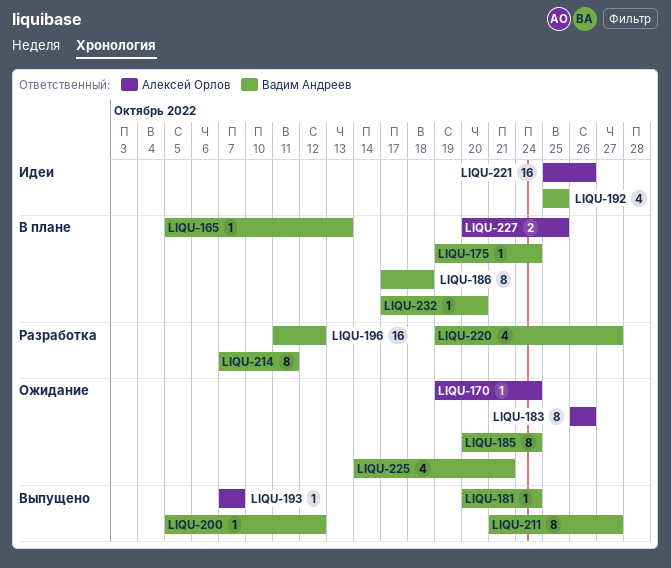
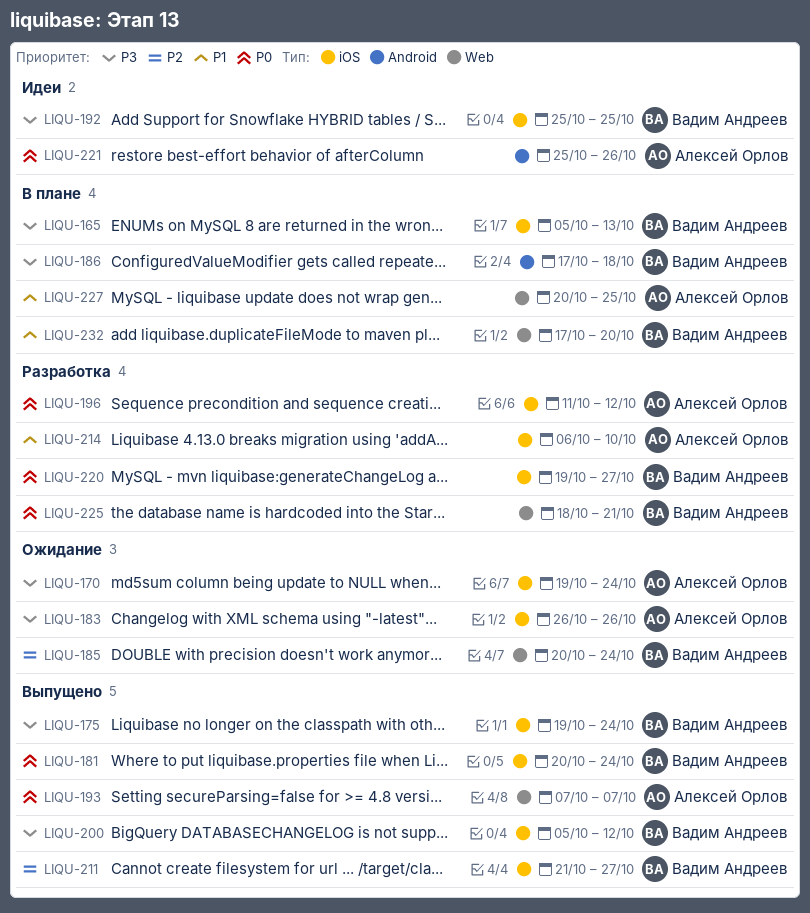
LIQU-175, status: В плане -> Выпущено
LIQU-196, owner: Вадим Андреев -> Алексей Орлов
LIQU-214, owner: Вадим Андреев -> Алексей Орлов
LIQU-214, start: Oct 7 -> Oct 6
LIQU-214, due: Oct 11 -> Oct 10
LIQU-225, status: Ожидание -> Разработка
LIQU-225, start: Oct 14 -> Oct 18

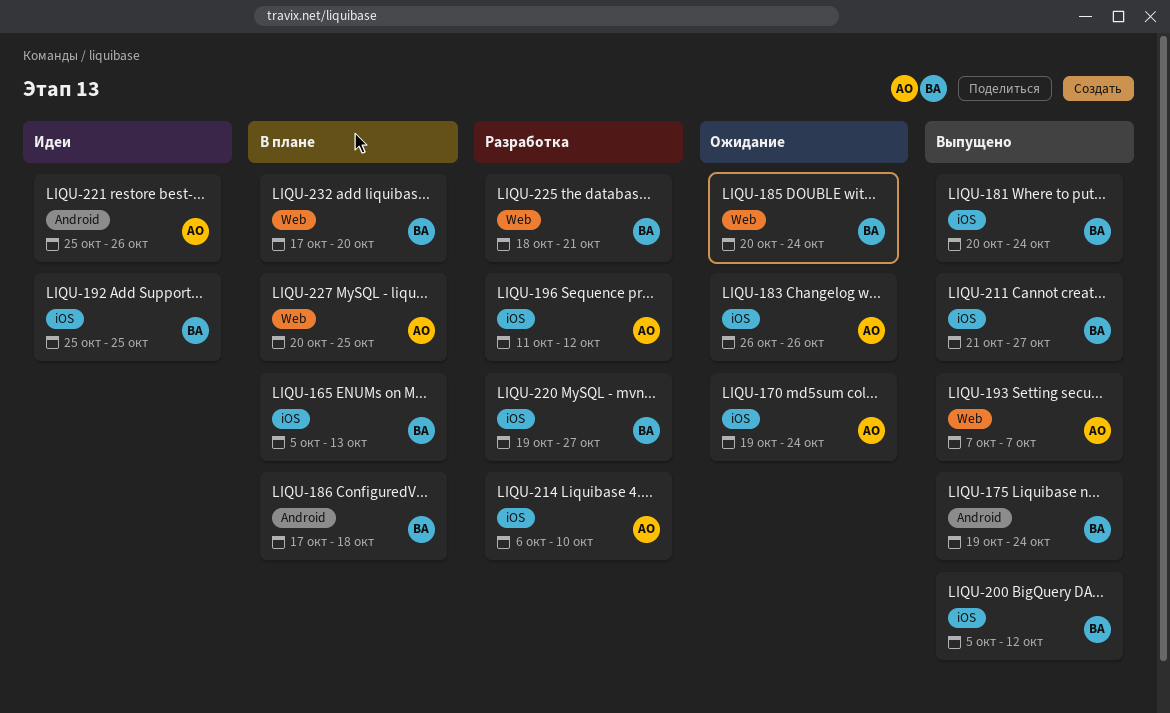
LIQU-175, label: iOS -> Android

